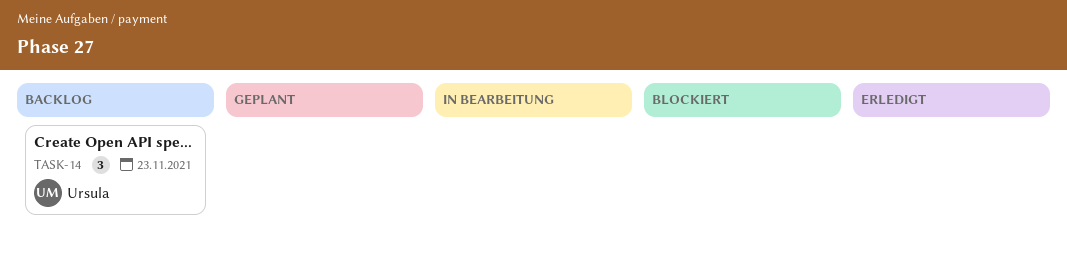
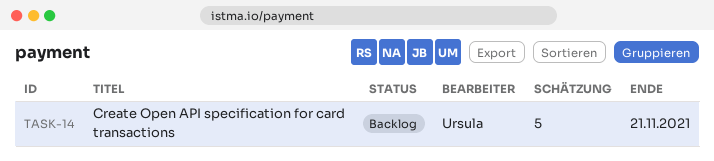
TASK-14, estimate: 3 -> 5
TASK-14, due: Nov 23 -> Nov 21

